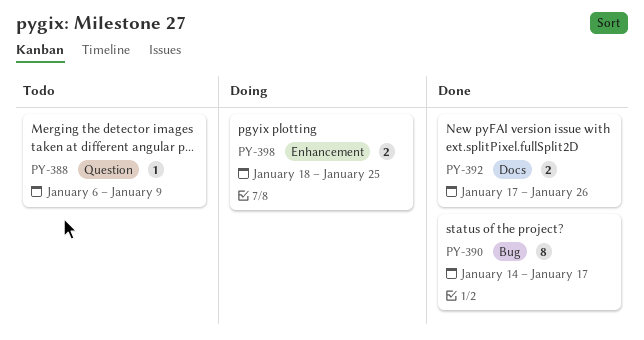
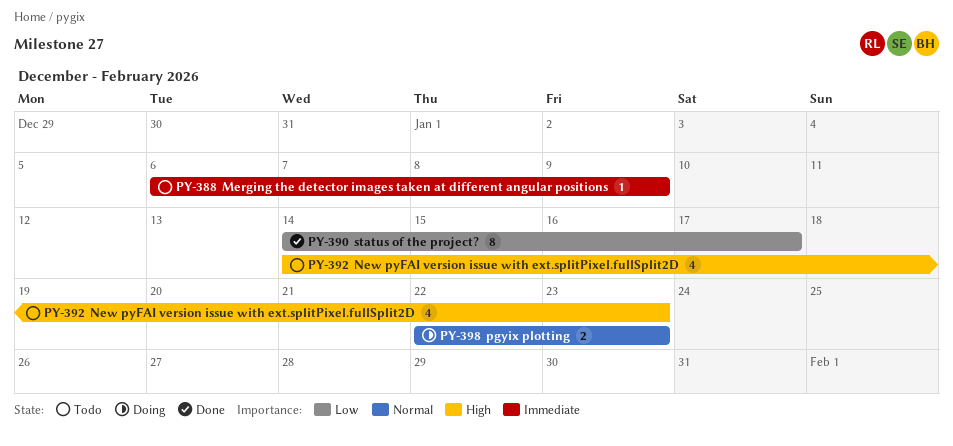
PY-392, status: Done -> Todo
PY-392, estimate: 2 -> 4
PY-392, start: Jan 17 -> Jan 14
PY-392, due: Jan 26 -> Jan 23
PY-398, start: Jan 18 -> Jan 22
PY-398, due: Jan 25 -> Jan 23

